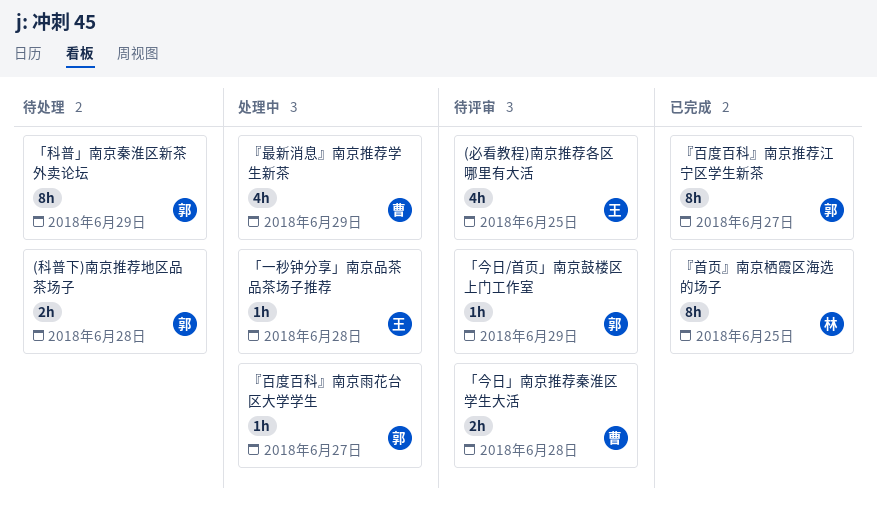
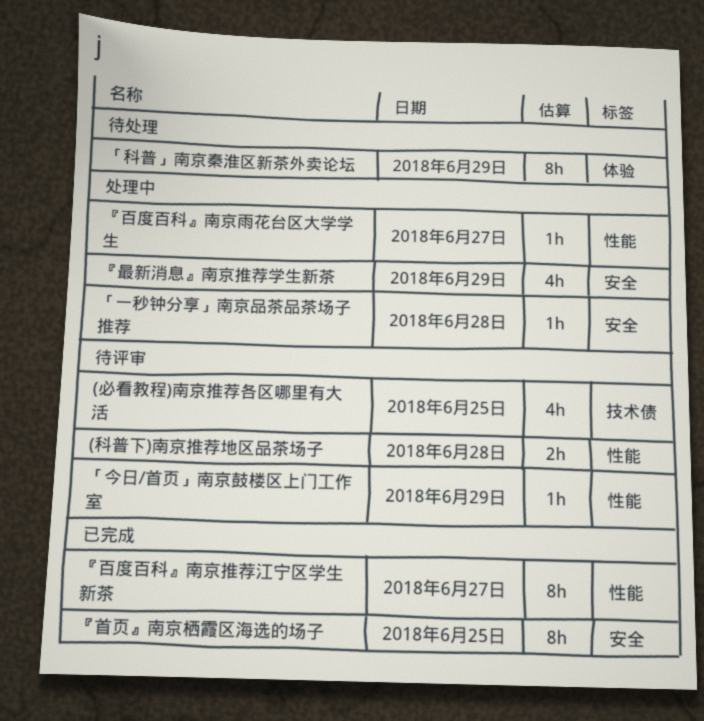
(科普下)南京推荐地区品茶场子, status: 待处理 -> 待评审
「今日」南京推荐秦淮区学生大活: present -> none

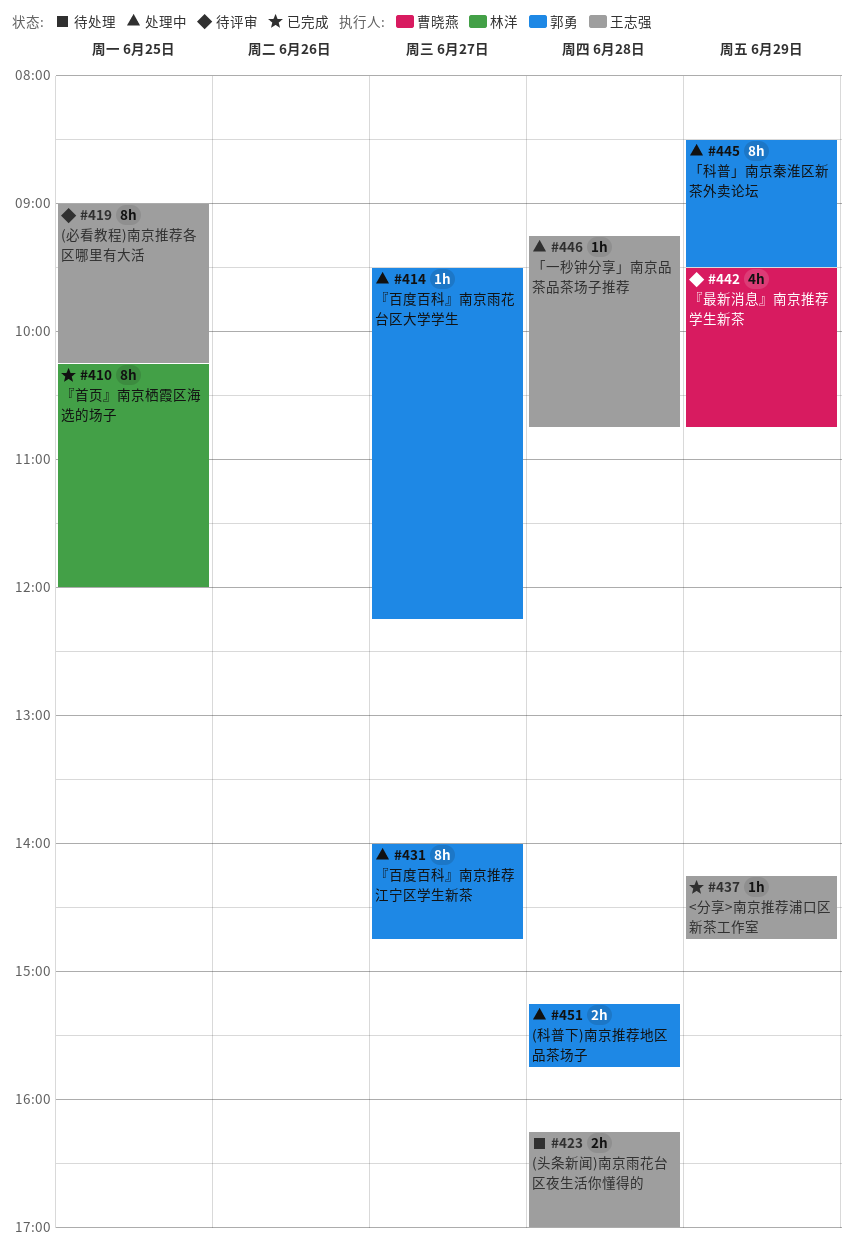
(头条新闻)南京雨花台区夜生活你懂得的: none -> present
(必看教程)南京推荐各区哪里有大活, estimate: 4h -> 8h
(科普下)南京推荐地区品茶场子, status: 待评审 -> 处理中
<分享>南京推荐浦口区新茶工作室: none -> present
「今日/首页」南京鼓楼区上门工作室: present -> none
「科普」南京秦淮区新茶外卖论坛, status: 待处理 -> 处理中
『最新消息』南京推荐学生新茶, status: 处理中 -> 待评审
『百度百科』南京推荐江宁区学生新茶, status: 已完成 -> 处理中

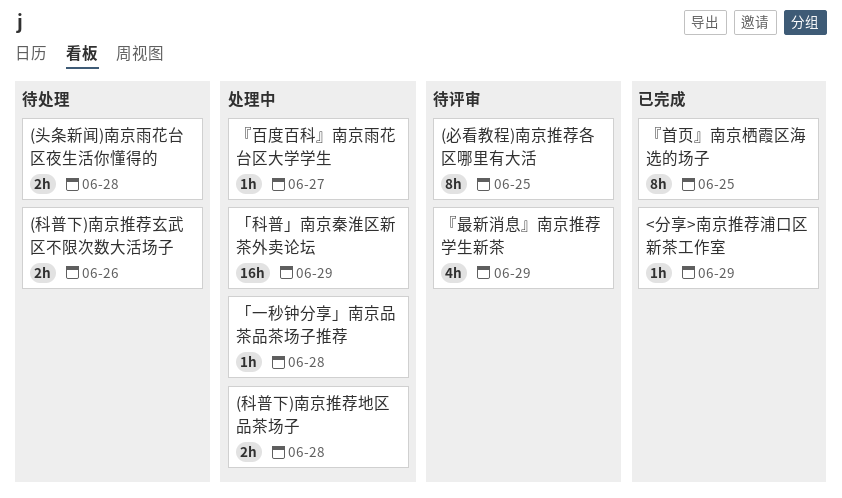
(科普下)南京推荐玄武区不限次数大活场子: none -> present
「科普」南京秦淮区新茶外卖论坛, estimate: 8h -> 16h
『百度百科』南京推荐江宁区学生新茶: present -> none

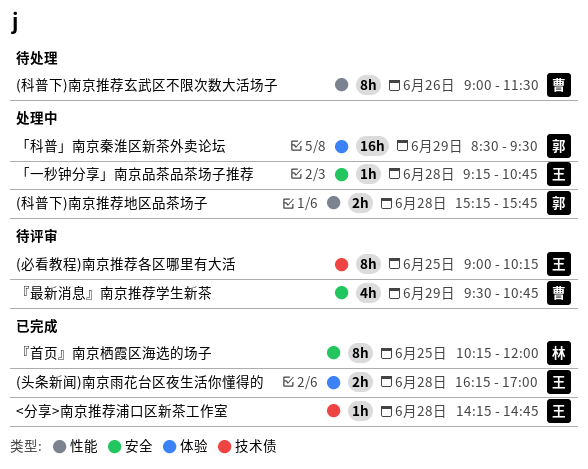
(头条新闻)南京雨花台区夜生活你懂得的, status: 待处理 -> 已完成
(科普下)南京推荐玄武区不限次数大活场子, estimate: 2h -> 8h
<分享>南京推荐浦口区新茶工作室, day: Jun 29 -> Jun 28
『百度百科』南京雨花台区大学学生: present -> none

